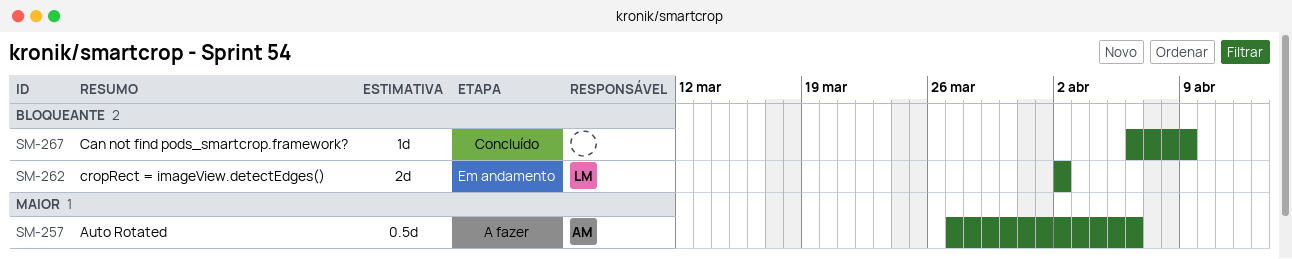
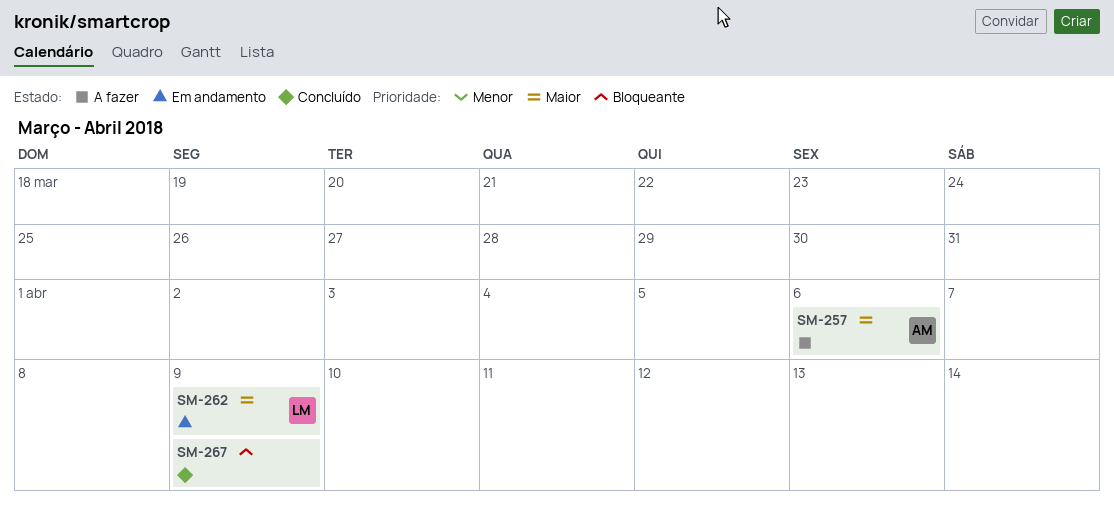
SM-262, priority: Bloqueante -> Maior
SM-262, due: Apr 2 -> Apr 9

